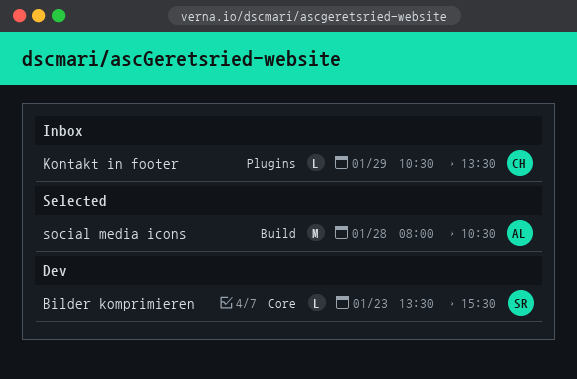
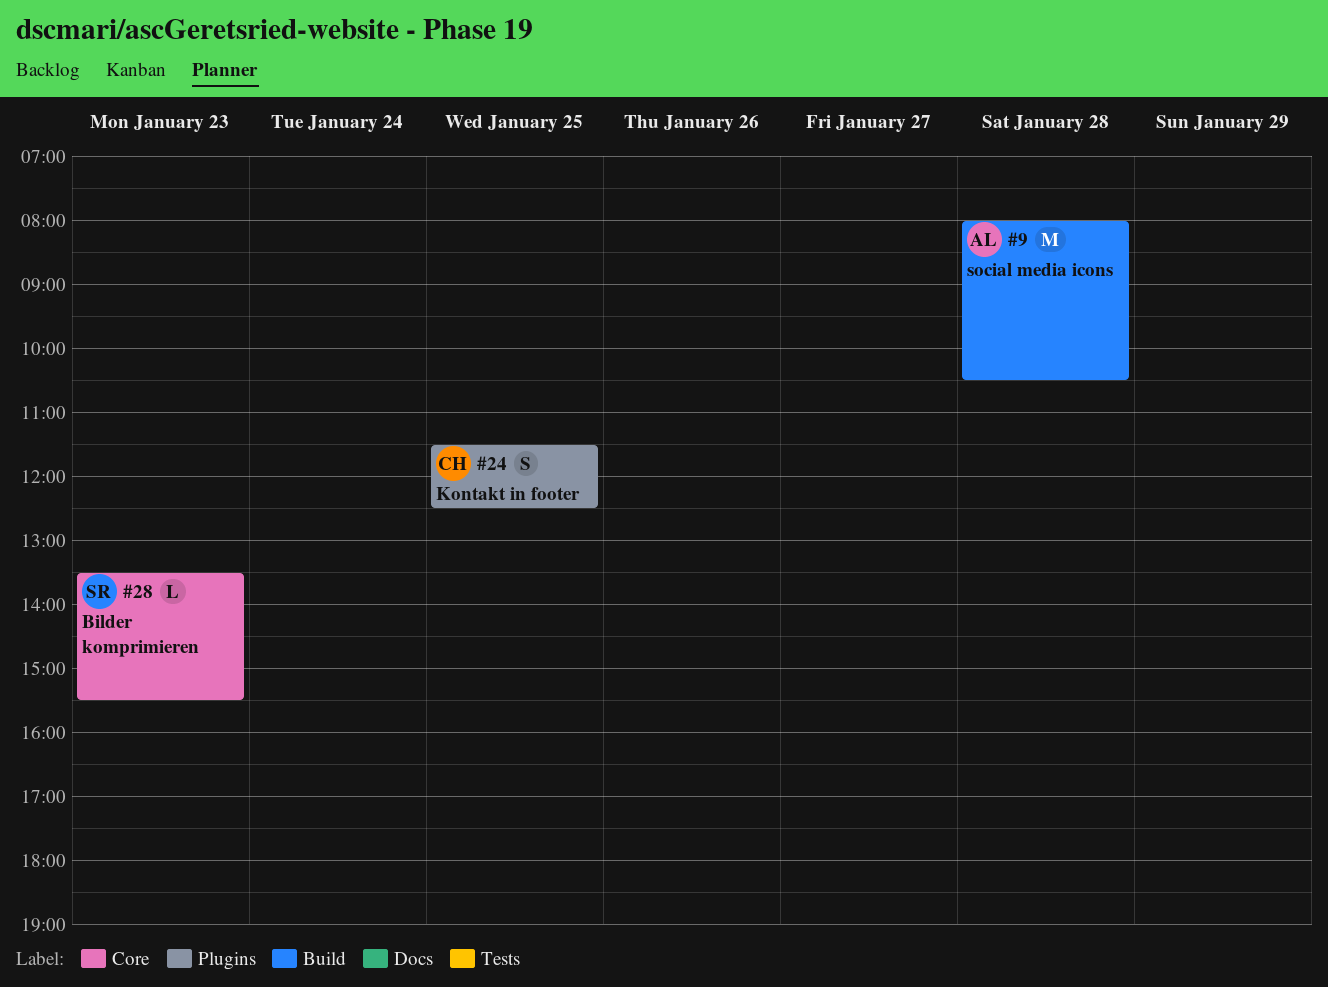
Kontakt in footer, estimate: L -> S
Kontakt in footer, day: Jan 29 -> Jan 25
Kontakt in footer, begins: 10:30 -> 11:30
Kontakt in footer, ends: 13:30 -> 12:30

